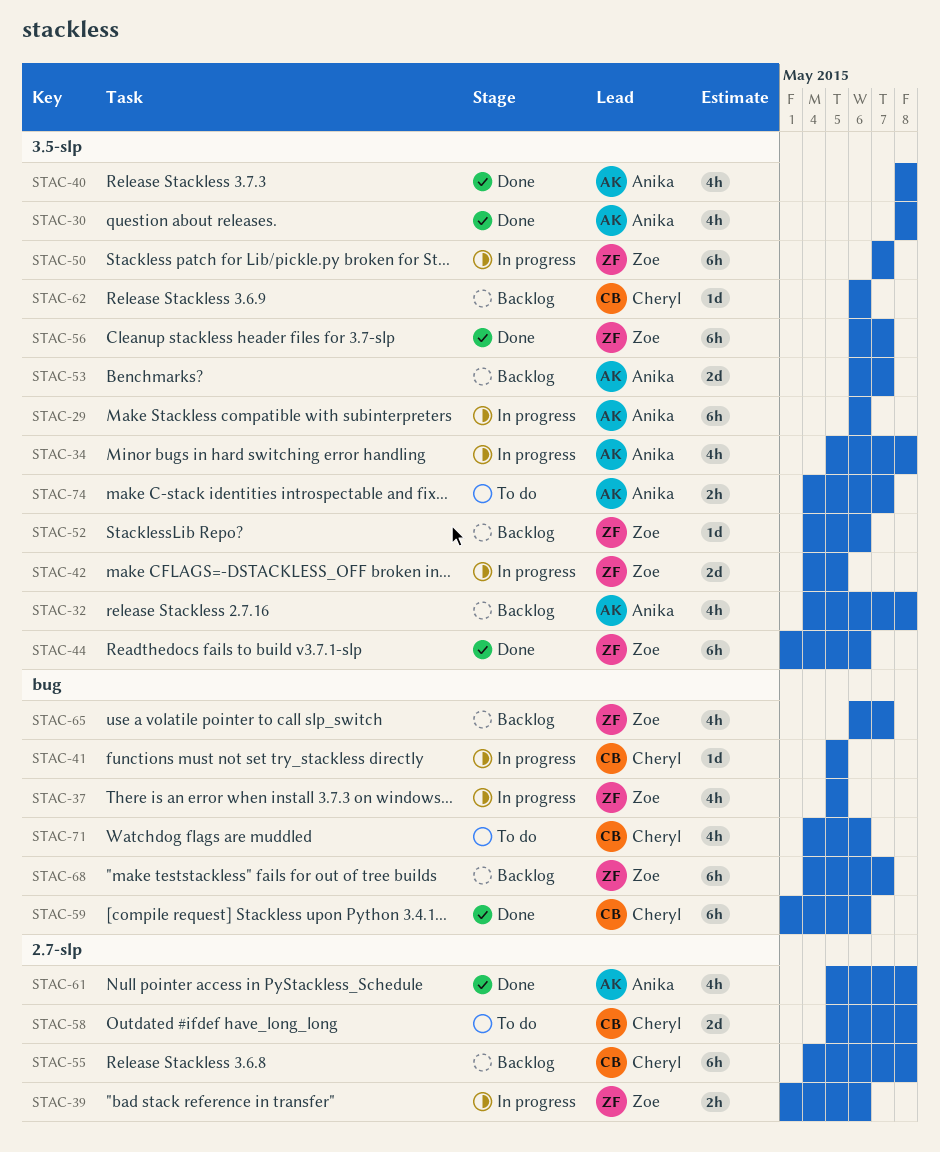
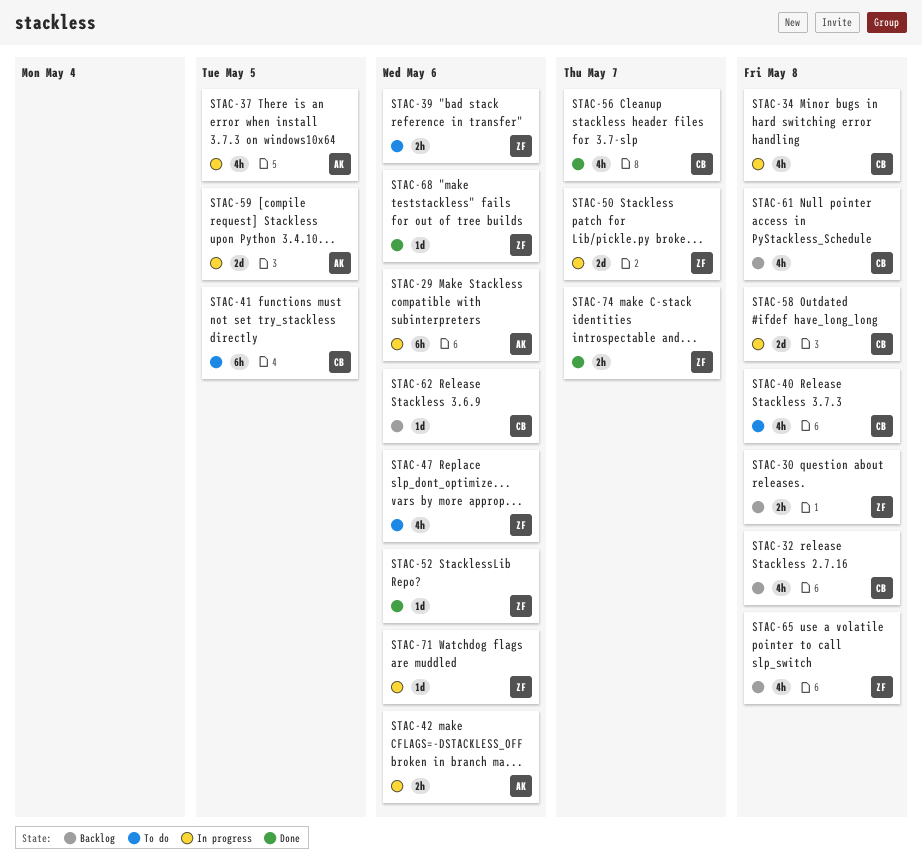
STAC-30, status: Done -> Backlog
STAC-30, owner: Anika -> Zoe
STAC-30, estimate: 4h -> 2h
STAC-32, owner: Anika -> Cheryl
STAC-34, owner: Anika -> Cheryl
STAC-37, owner: Zoe -> Anika
STAC-39, status: In progress -> To do
STAC-40, status: Done -> To do
STAC-40, owner: Anika -> Cheryl
STAC-41, status: In progress -> To do
STAC-41, estimate: 1d -> 6h
STAC-42, owner: Zoe -> Anika
STAC-42, estimate: 2d -> 2h
STAC-42, due: May 5 -> May 6
STAC-44: present -> none
STAC-47: none -> present
STAC-50, estimate: 6h -> 2d
STAC-52, status: Backlog -> Done
STAC-53: present -> none
STAC-55: present -> none
STAC-56, owner: Zoe -> Cheryl
STAC-56, estimate: 6h -> 4h
STAC-58, status: To do -> In progress
STAC-59, status: Done -> In progress
STAC-59, owner: Cheryl -> Anika
STAC-59, estimate: 6h -> 2d
STAC-59, due: May 6 -> May 5
STAC-61, status: Done -> Backlog
STAC-61, owner: Anika -> Cheryl
STAC-65, due: May 7 -> May 8
STAC-68, status: Backlog -> Done
STAC-68, estimate: 6h -> 1d
STAC-68, due: May 7 -> May 6
STAC-71, status: To do -> In progress
STAC-71, owner: Cheryl -> Zoe
STAC-71, estimate: 4h -> 1d
STAC-74, status: To do -> Done
STAC-74, owner: Anika -> Zoe

